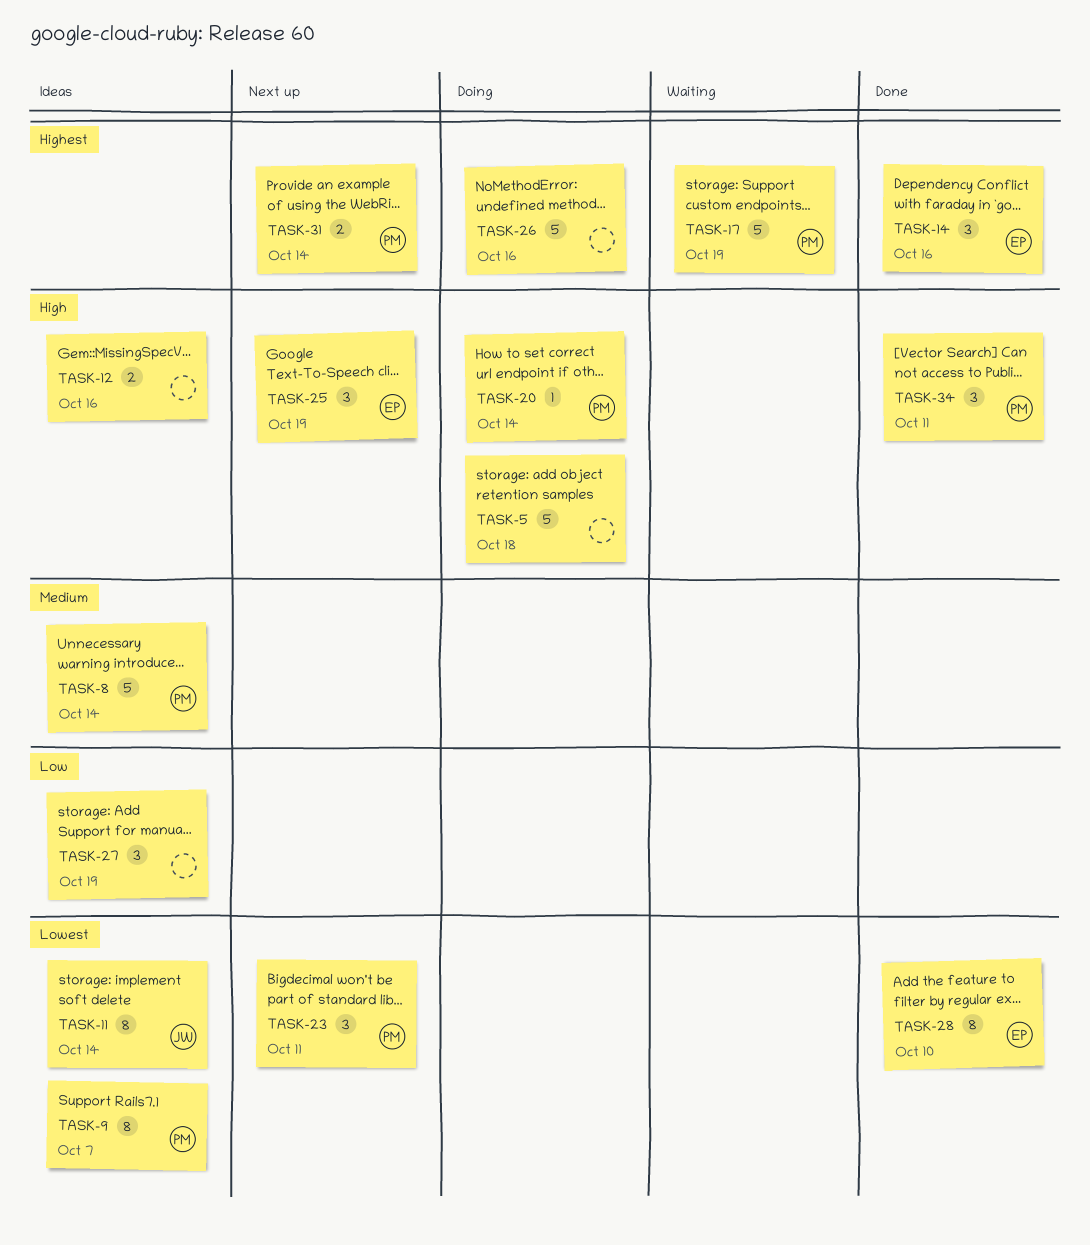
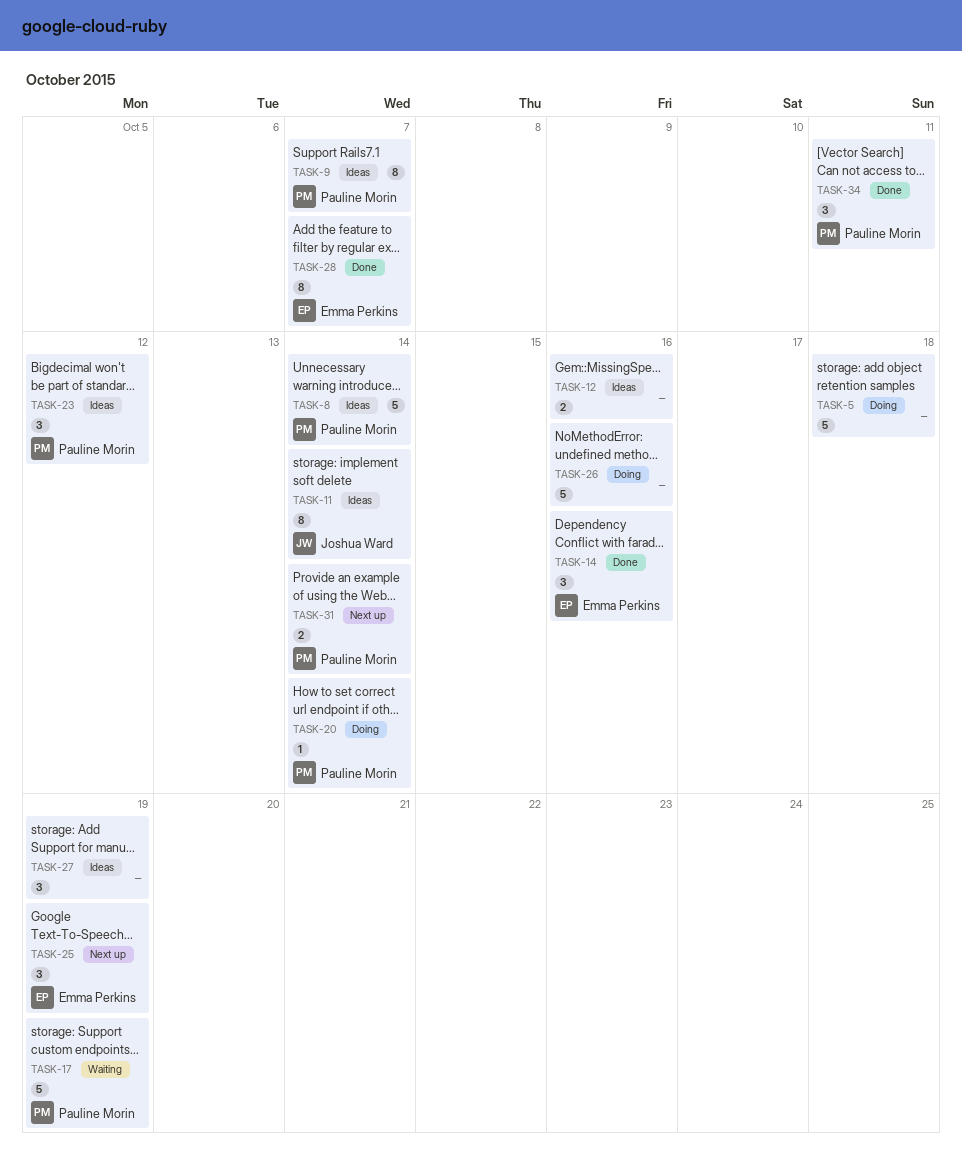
TASK-23, status: Next up -> Ideas
TASK-23, due: Oct 11 -> Oct 12
TASK-28, due: Oct 10 -> Oct 7

